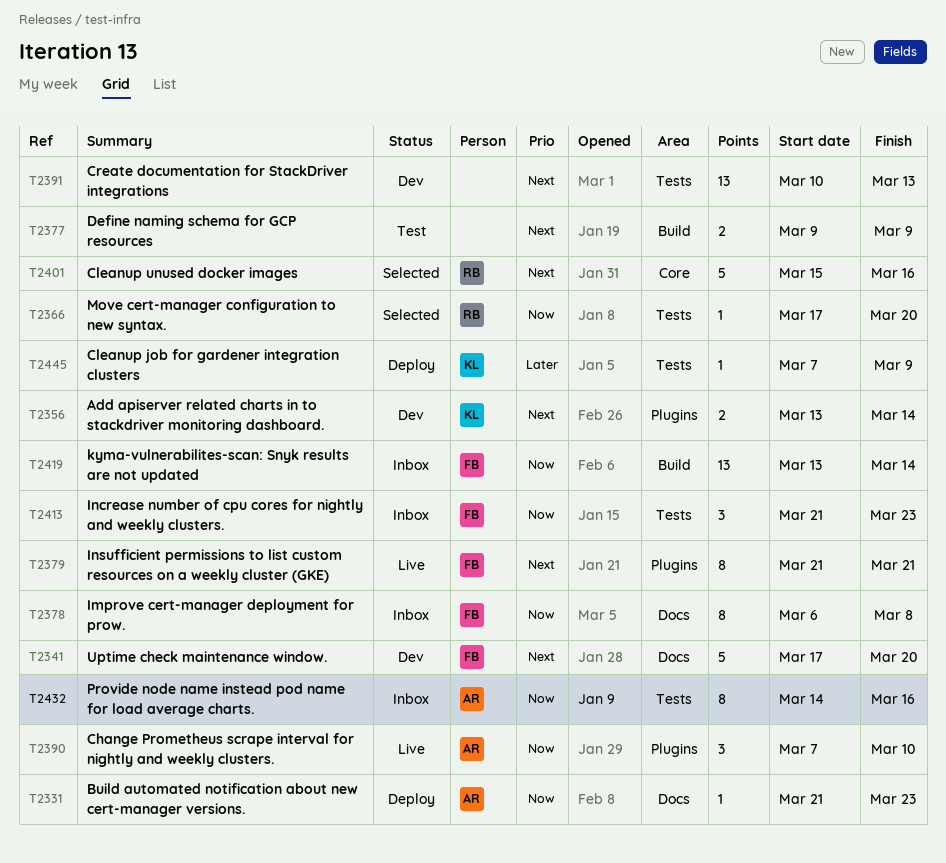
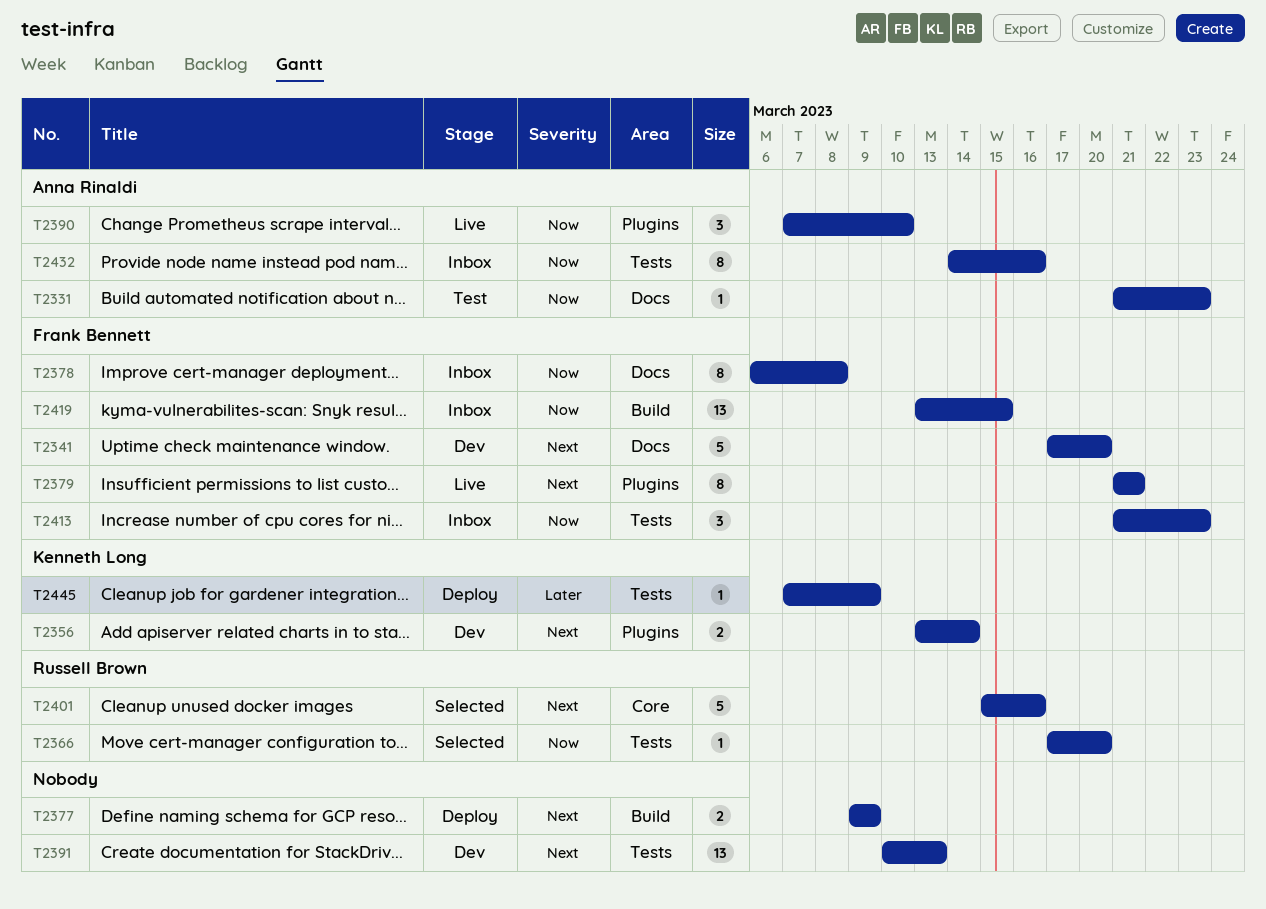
T2331, status: Deploy -> Test
T2377, status: Test -> Deploy
T2419, due: Mar 14 -> Mar 15

